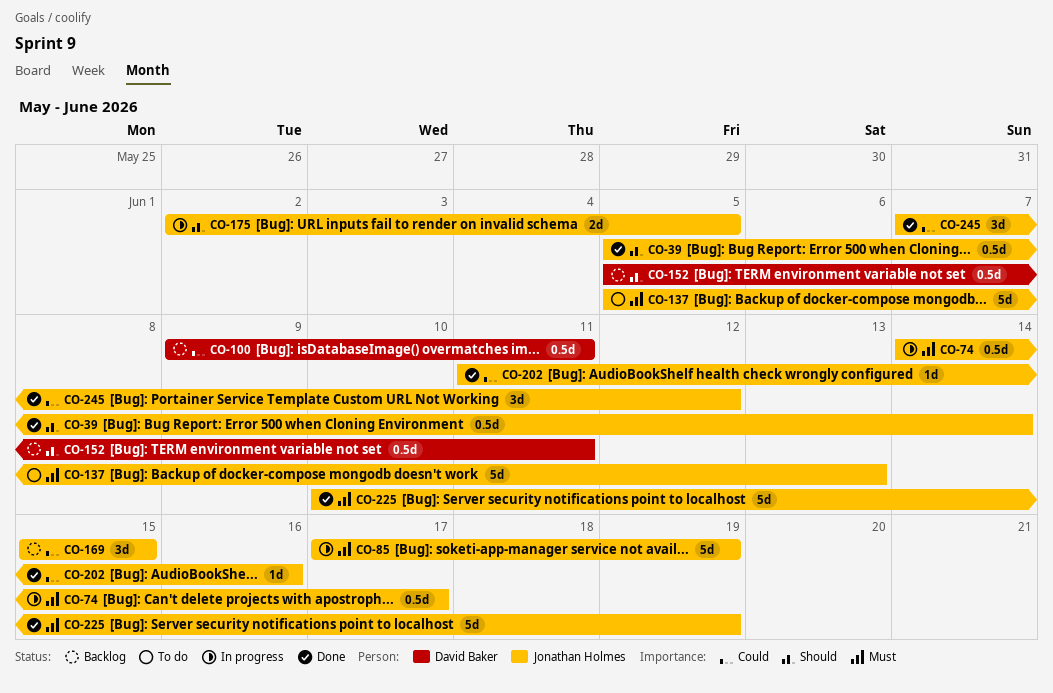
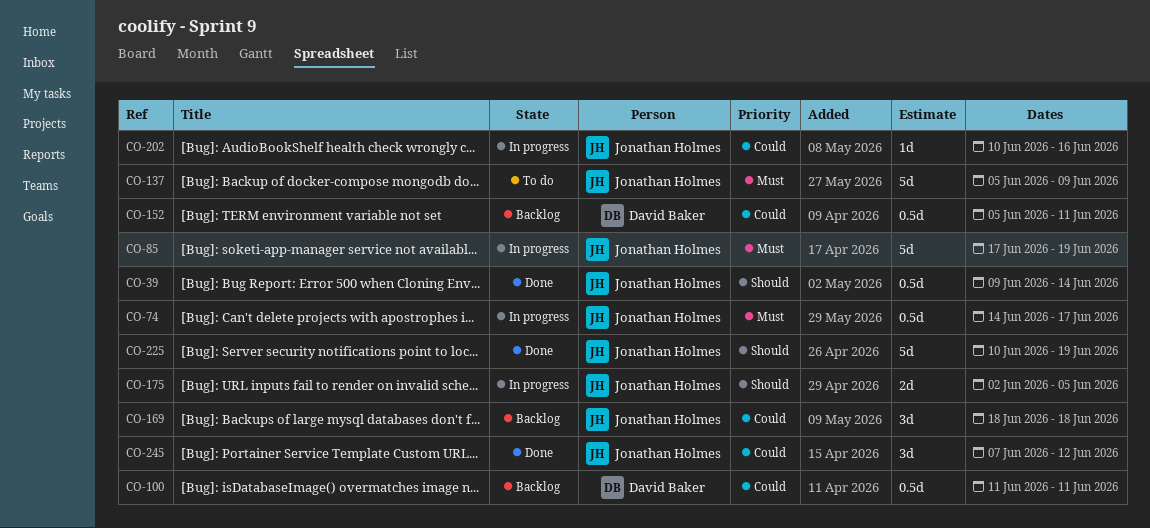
CO-39, start: Jun 5 -> Jun 9
CO-100, start: Jun 9 -> Jun 11
CO-137, due: Jun 13 -> Jun 9
CO-152, priority: Should -> Could
CO-169, start: Jun 15 -> Jun 18
CO-169, due: Jun 15 -> Jun 18
CO-202, status: Done -> In progress
CO-202, start: Jun 11 -> Jun 10
CO-225, priority: Must -> Should

